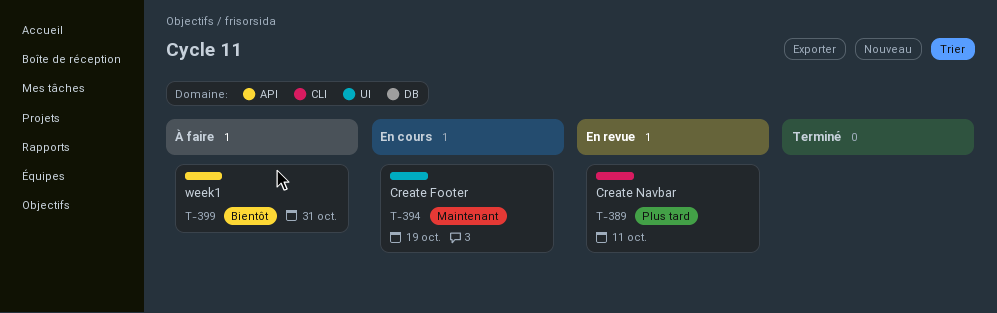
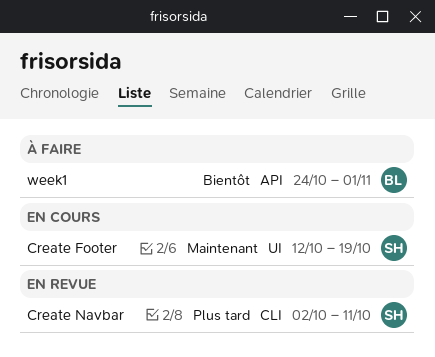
week1, due: Oct 31 -> Nov 1

